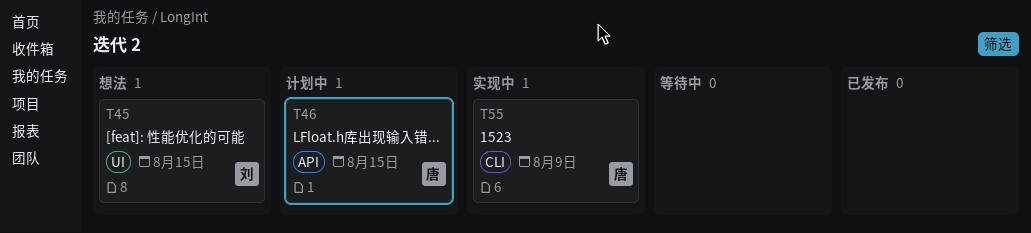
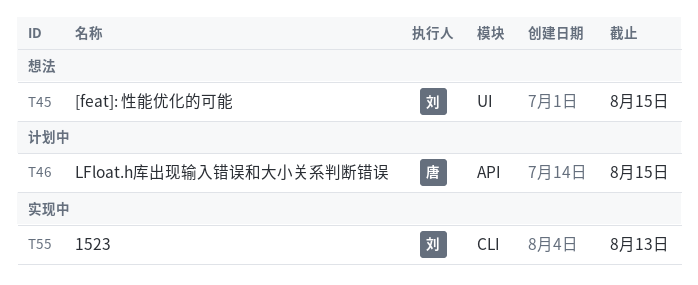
T55, owner: 唐 -> 刘
T55, due: Aug 9 -> Aug 13

